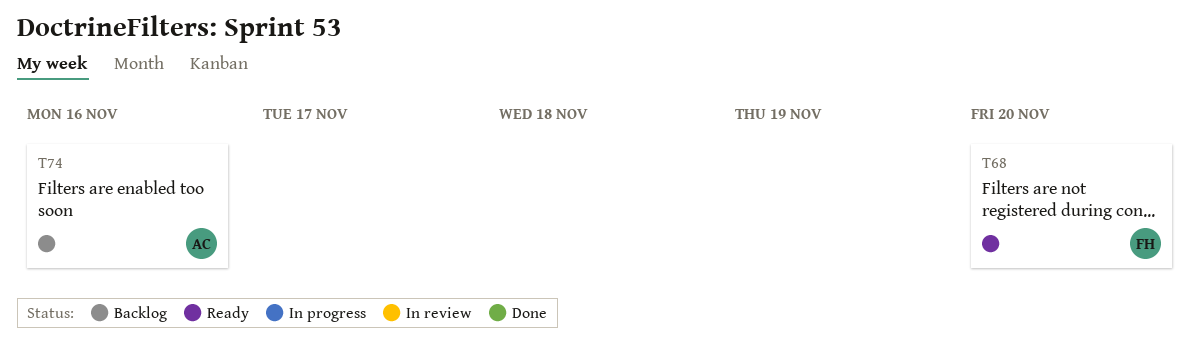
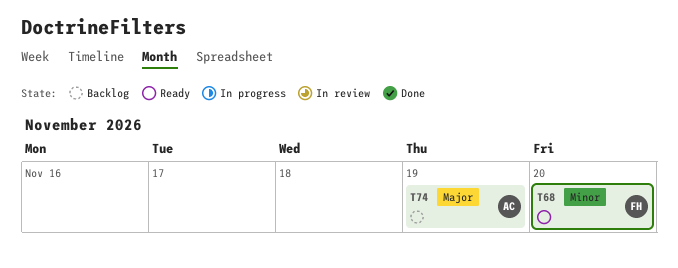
T74, due: Nov 16 -> Nov 19

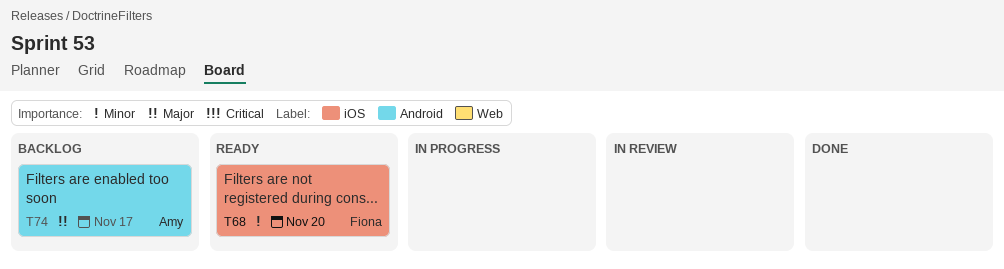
T74, due: Nov 19 -> Nov 17

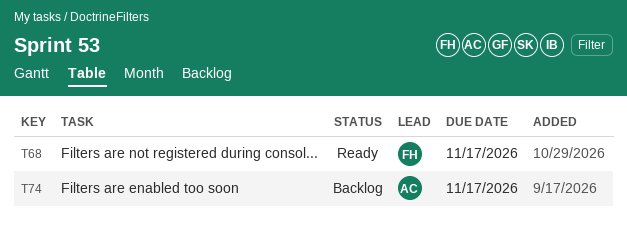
T68, due: Nov 20 -> Nov 17

